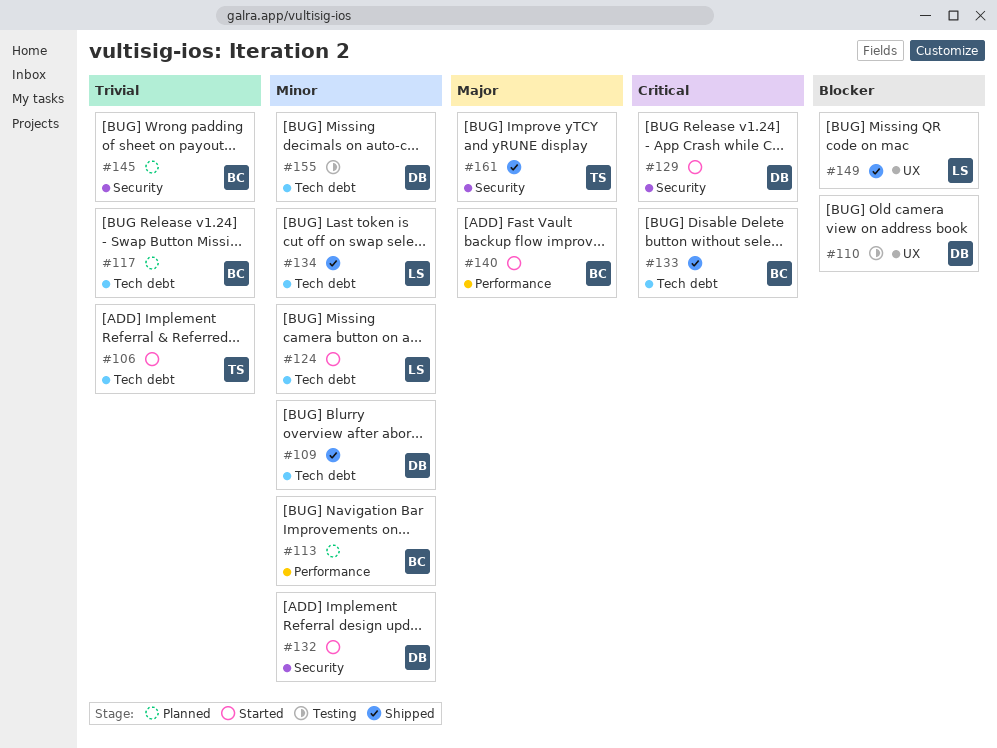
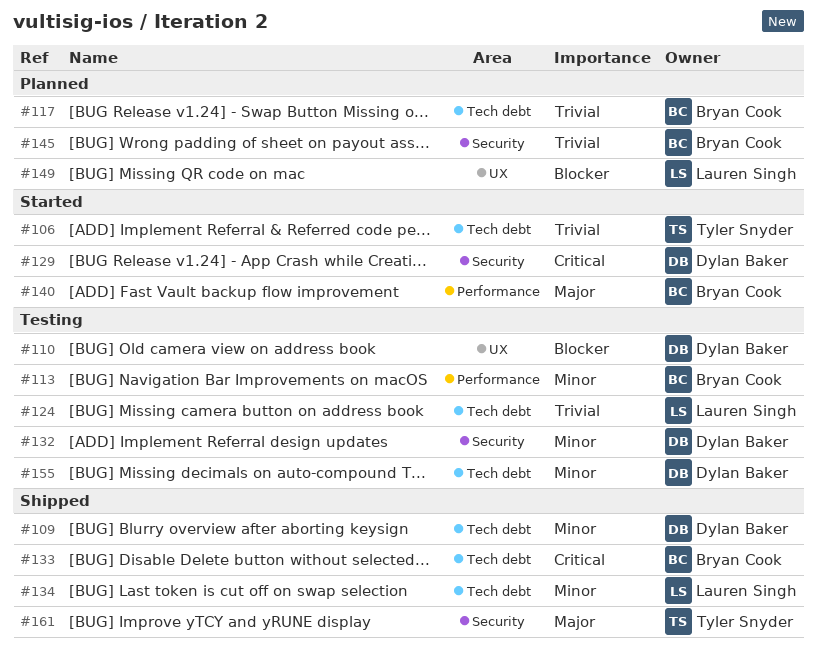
#113, status: Planned -> Testing
#124, status: Started -> Testing
#124, priority: Minor -> Trivial
#132, status: Started -> Testing
#149, status: Shipped -> Planned

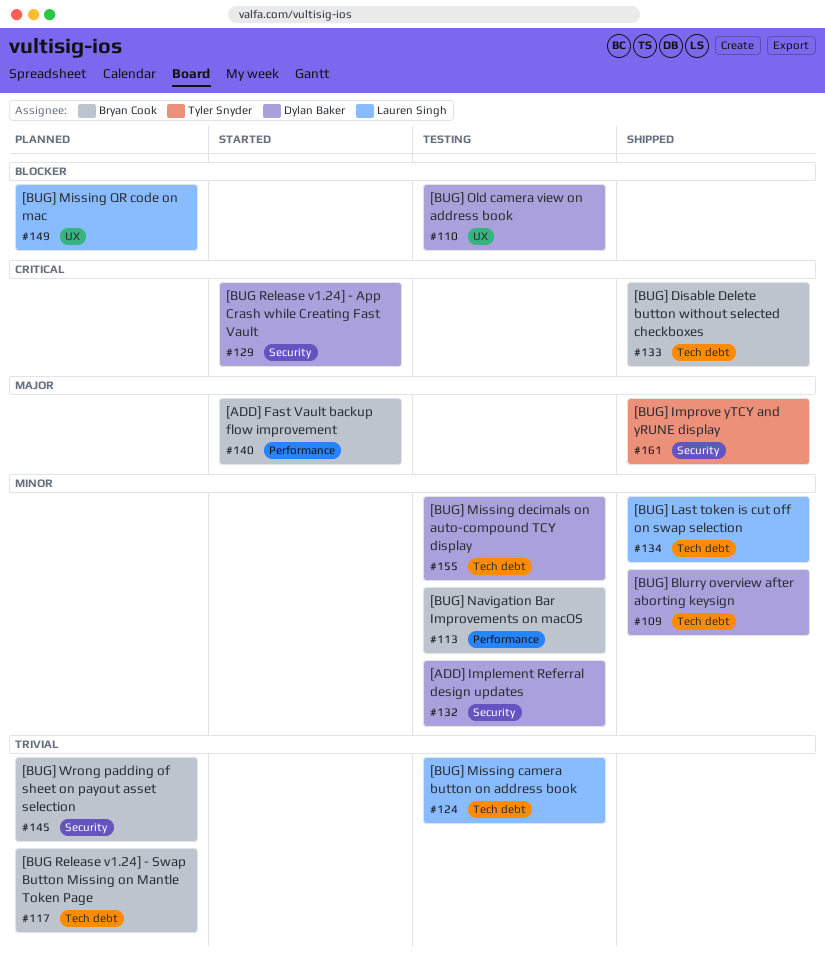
#106: present -> none

